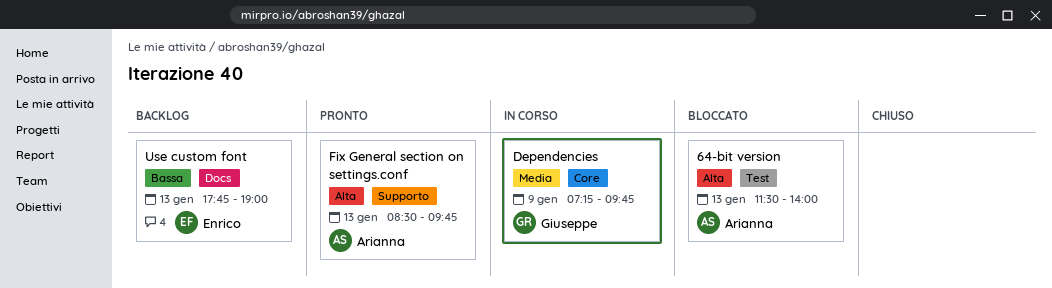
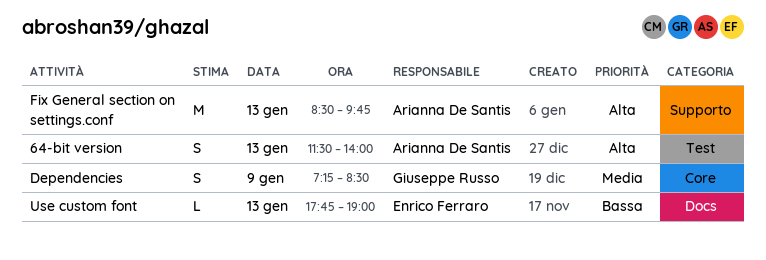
Dependencies, ends: 09:45 -> 08:30

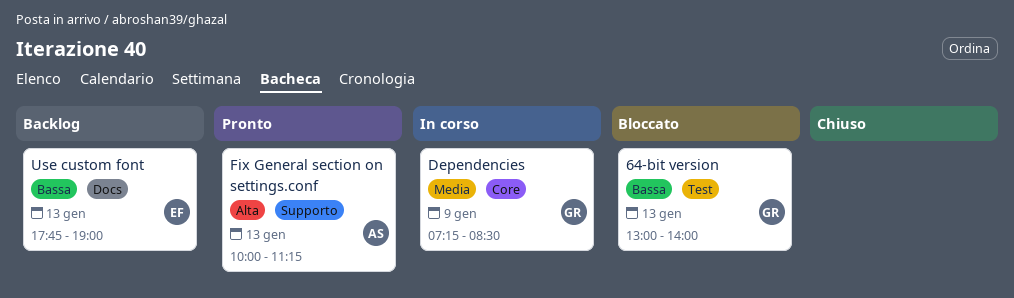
64-bit version, owner: Arianna De Santis -> Giuseppe Russo
64-bit version, priority: Alta -> Bassa
64-bit version, begins: 11:30 -> 13:00
Fix General section on settings.conf, begins: 08:30 -> 10:00
Fix General section on settings.conf, ends: 09:45 -> 11:15

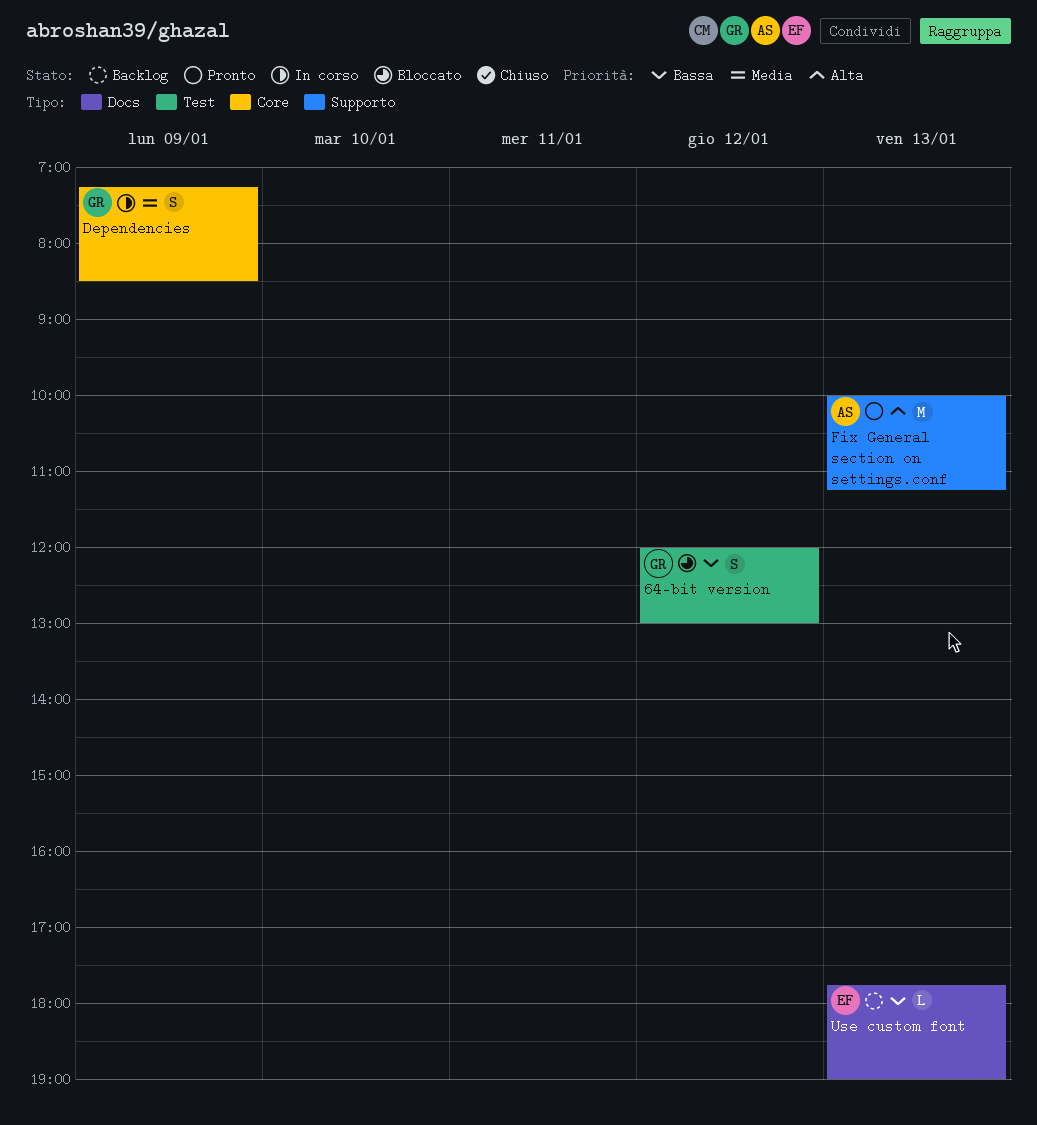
64-bit version, day: Jan 13 -> Jan 12
64-bit version, begins: 13:00 -> 12:00
64-bit version, ends: 14:00 -> 13:00

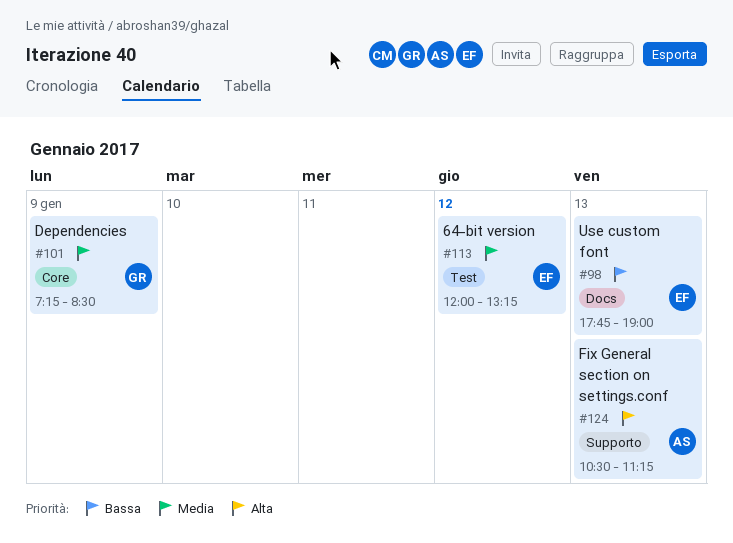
64-bit version, owner: GR -> EF
64-bit version, priority: Bassa -> Media
64-bit version, ends: 13:00 -> 13:15
Fix General section on settings.conf, begins: 10:00 -> 10:30

